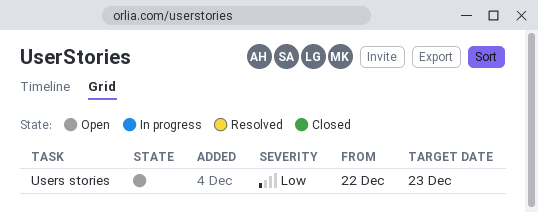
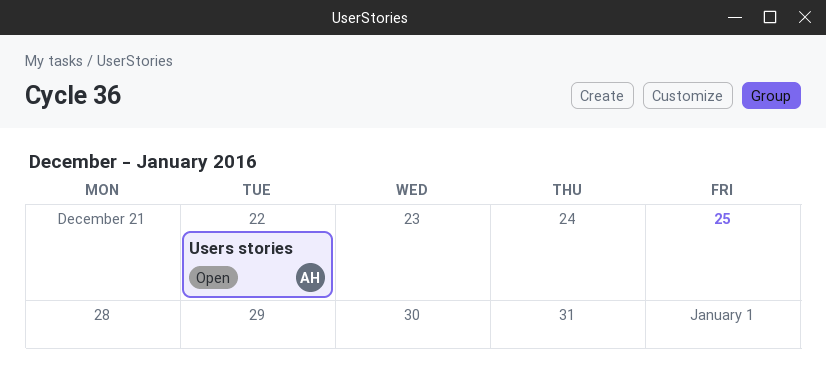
Users stories, due: Dec 23 -> Dec 22

